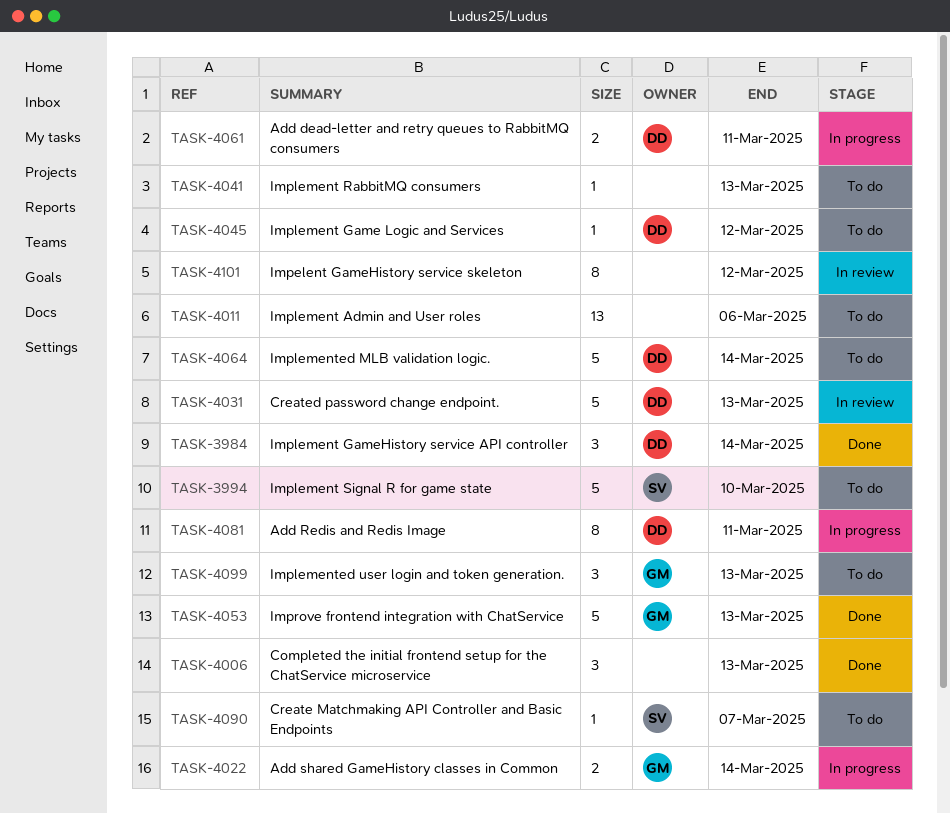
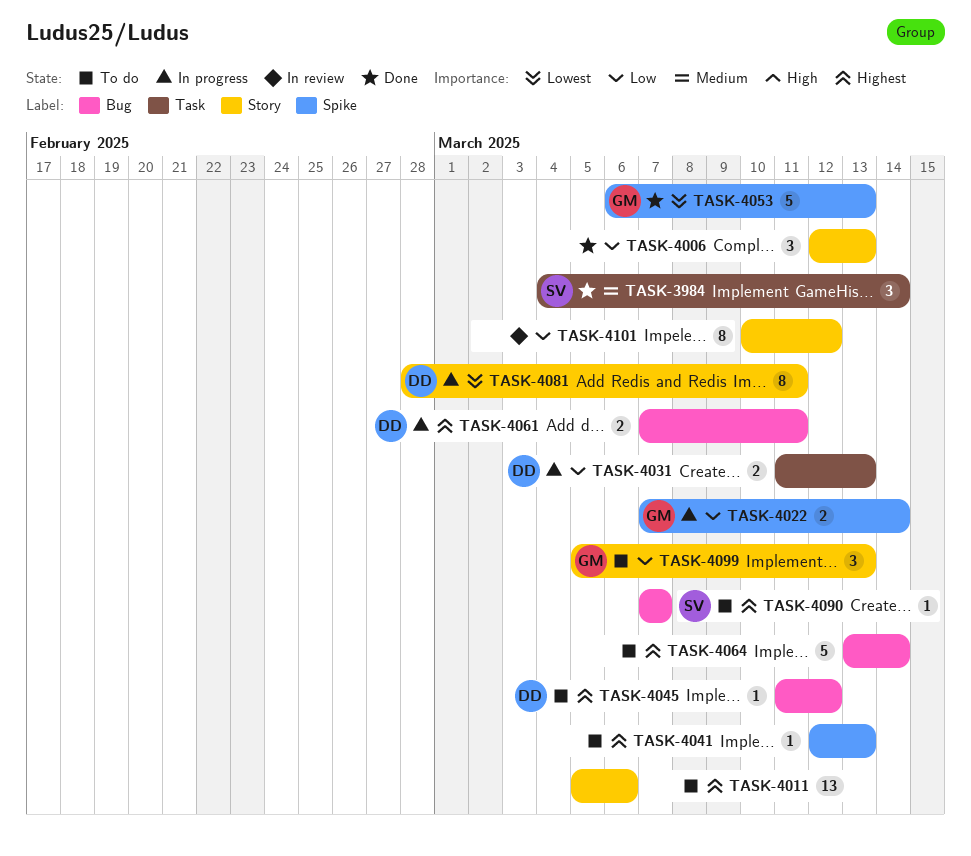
TASK-3984, owner: DD -> SV
TASK-3994: present -> none
TASK-4031, status: In review -> In progress
TASK-4031, estimate: 5 -> 2
TASK-4064, owner: DD -> none

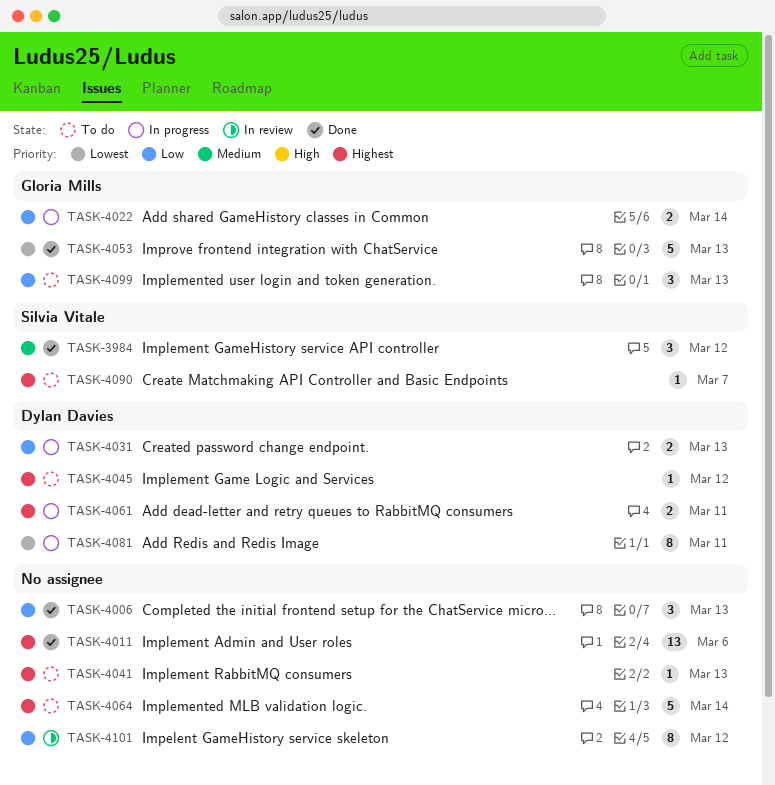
TASK-3984, due: Mar 14 -> Mar 12
TASK-4011, status: To do -> Done

